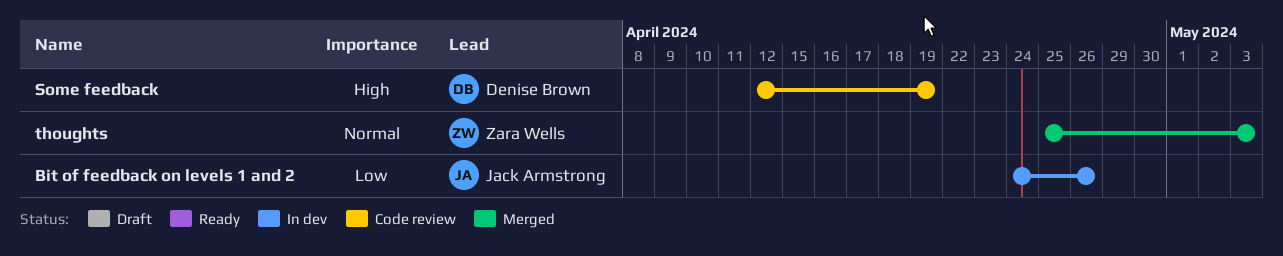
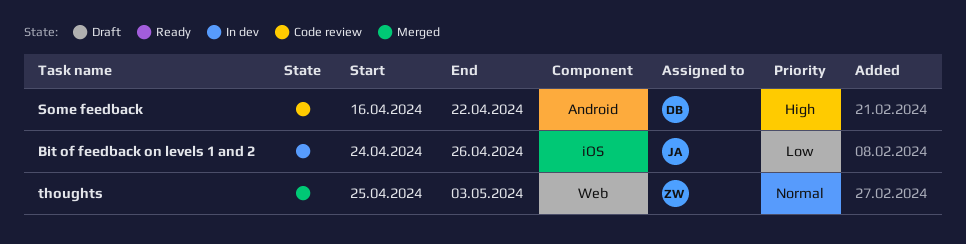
Some feedback, start: Apr 12 -> Apr 16
Some feedback, due: Apr 19 -> Apr 22

